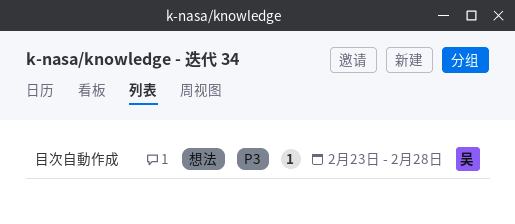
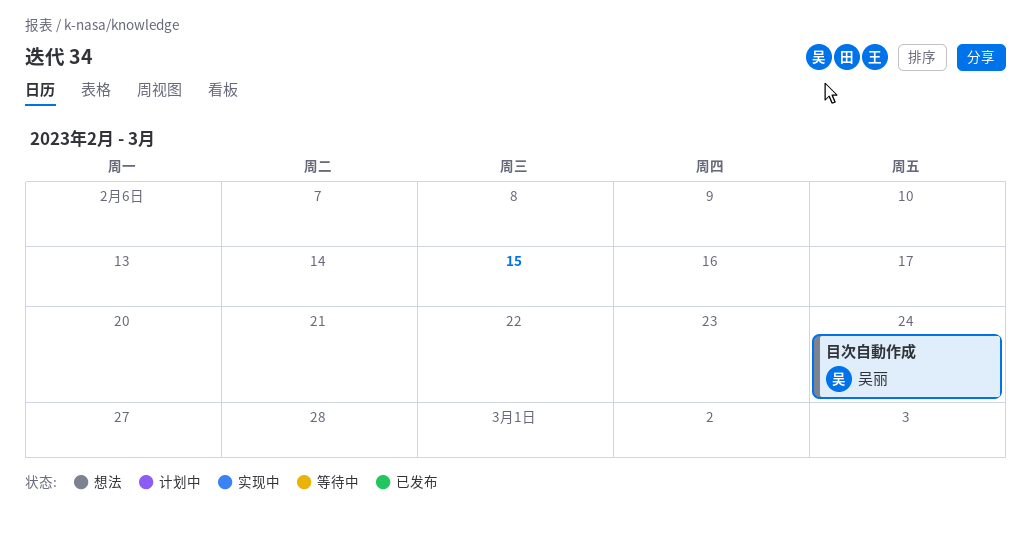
目次自動作成, due: Feb 28 -> Feb 24

